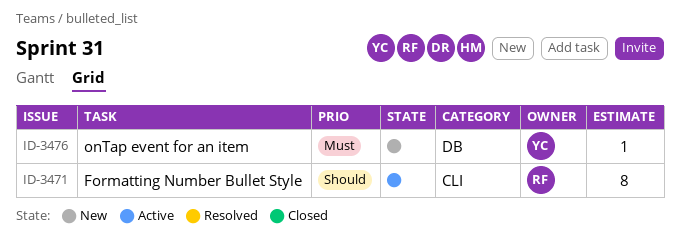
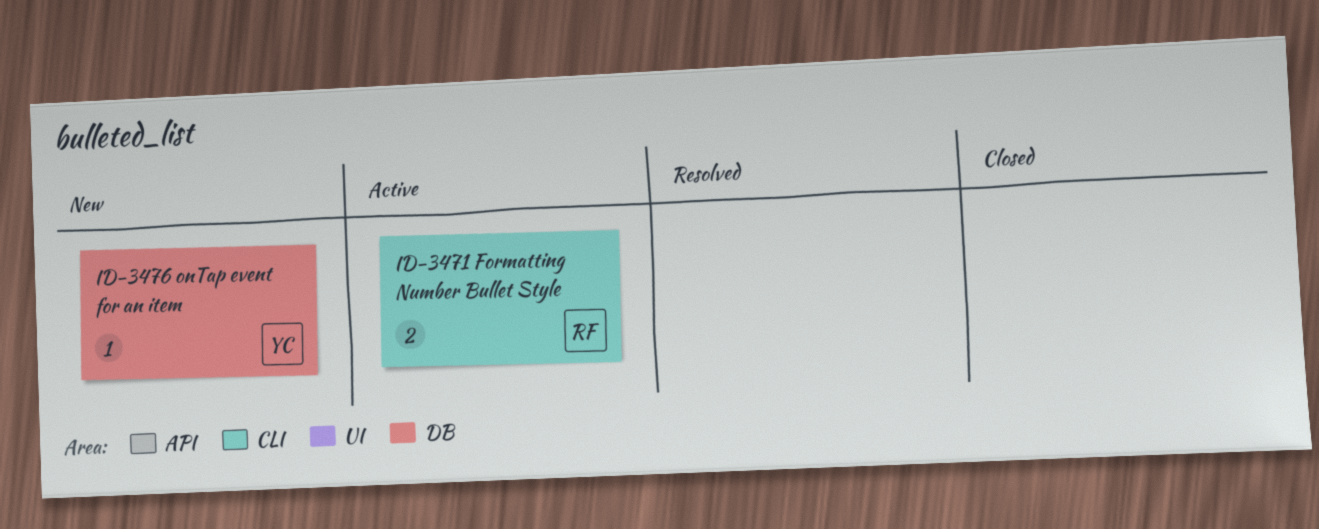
ID-3471, estimate: 8 -> 2

